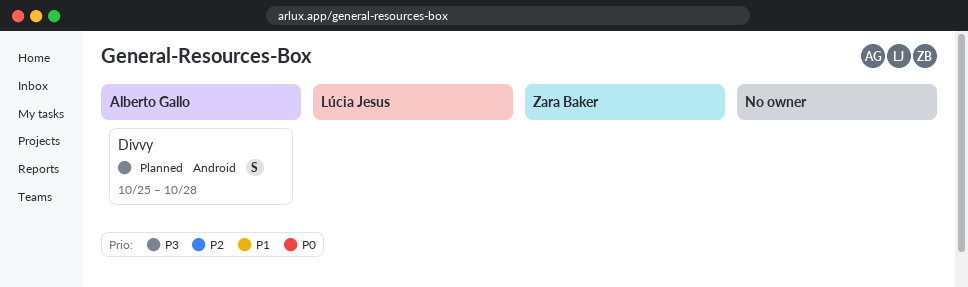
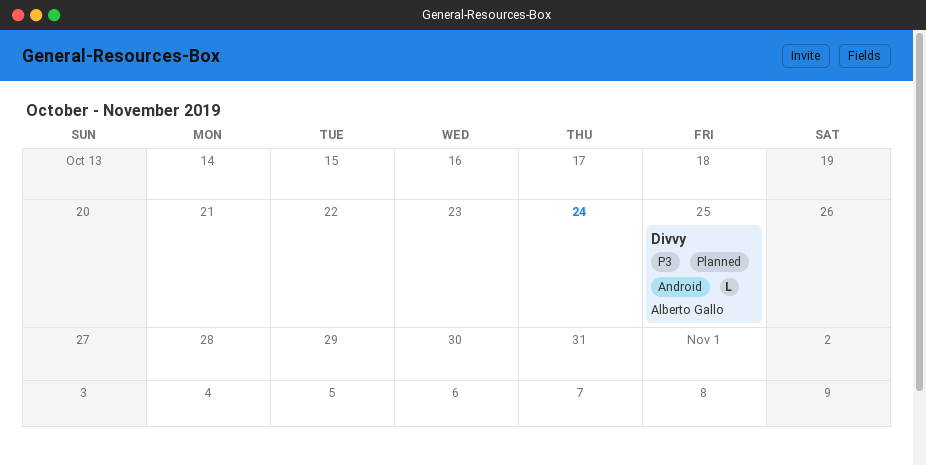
Divvy, estimate: S -> L
Divvy, due: Oct 28 -> Oct 25

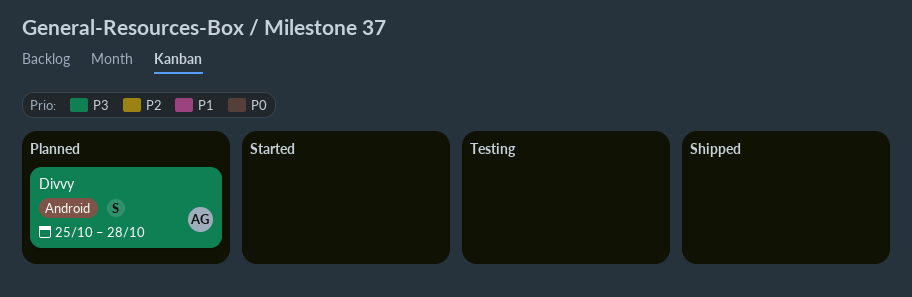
Divvy, estimate: L -> S
Divvy, due: Oct 25 -> Oct 28

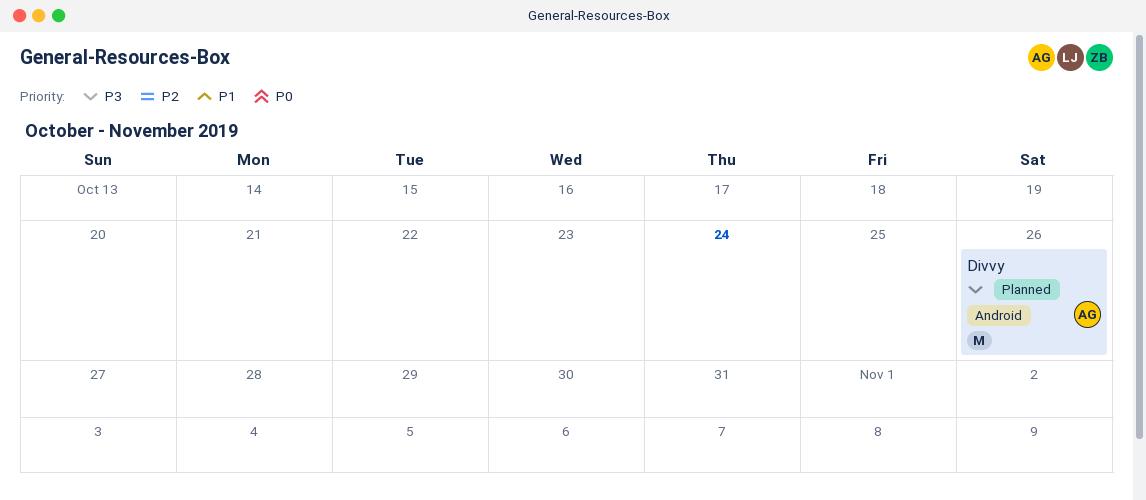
Divvy, estimate: S -> M
Divvy, due: Oct 28 -> Oct 26

